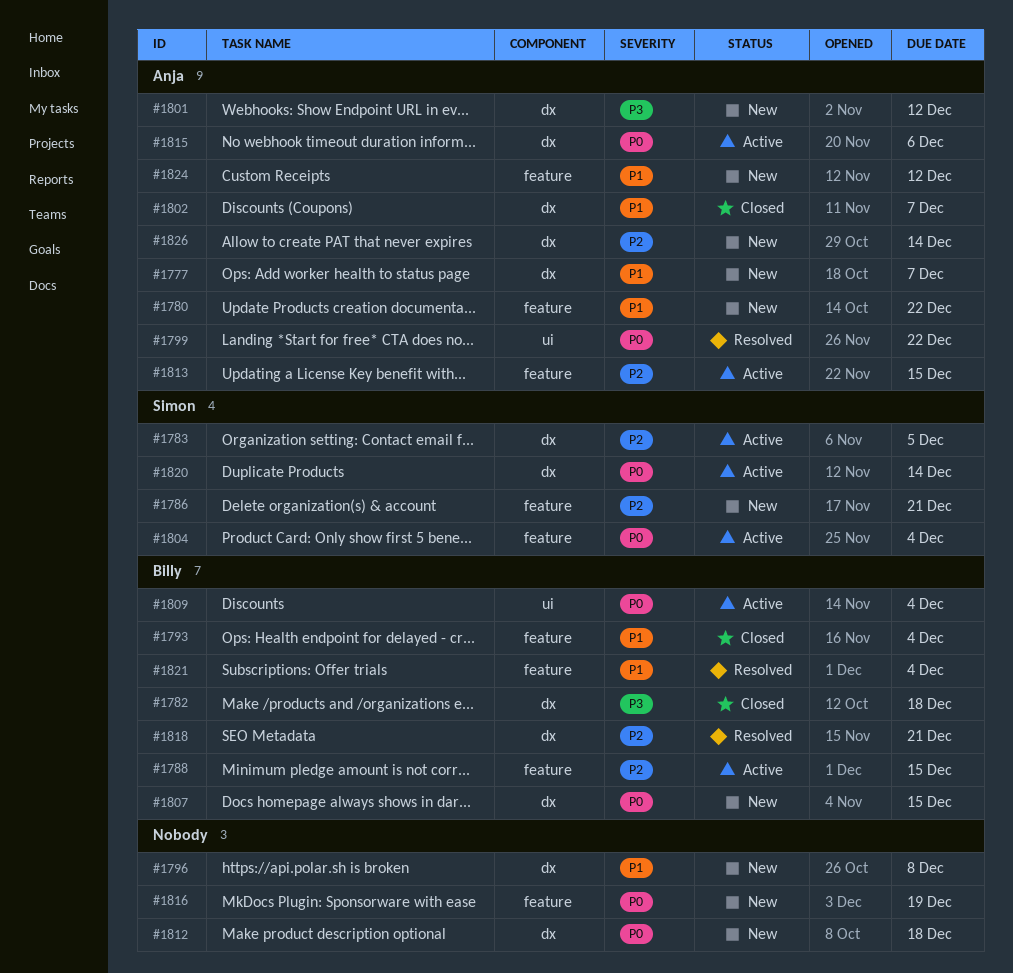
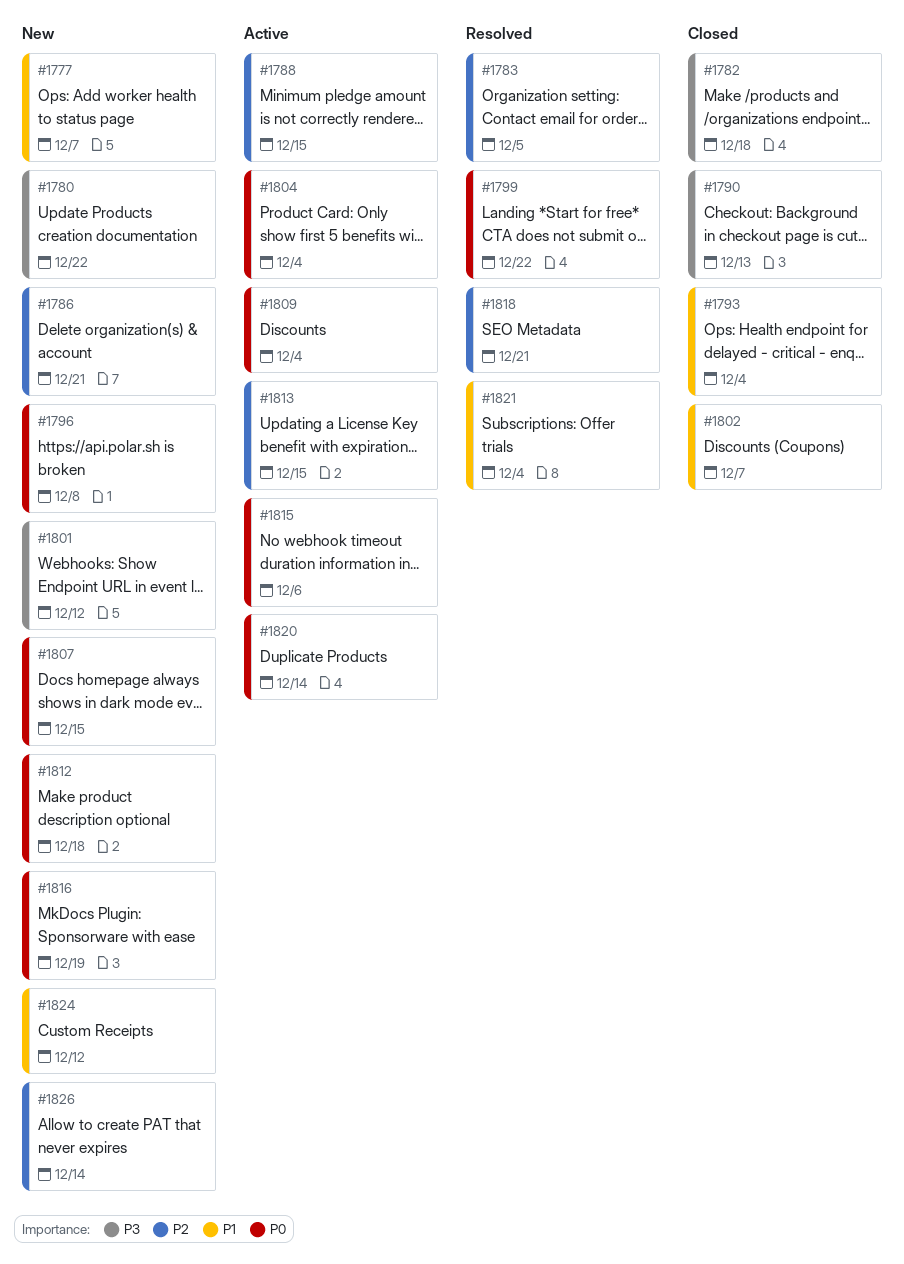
#1780, priority: P1 -> P3
#1783, status: Active -> Resolved
#1790: none -> present
#1796, priority: P1 -> P0

